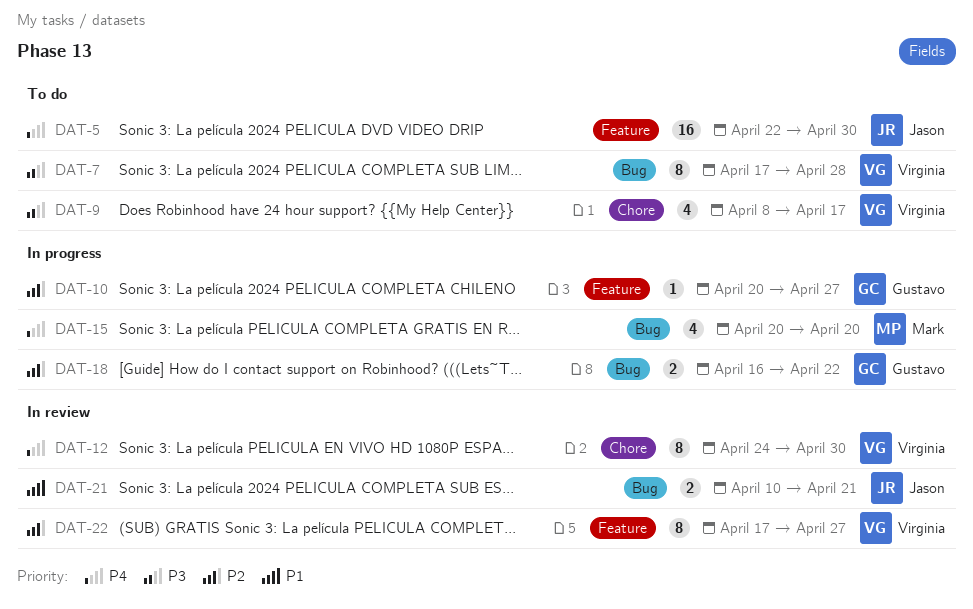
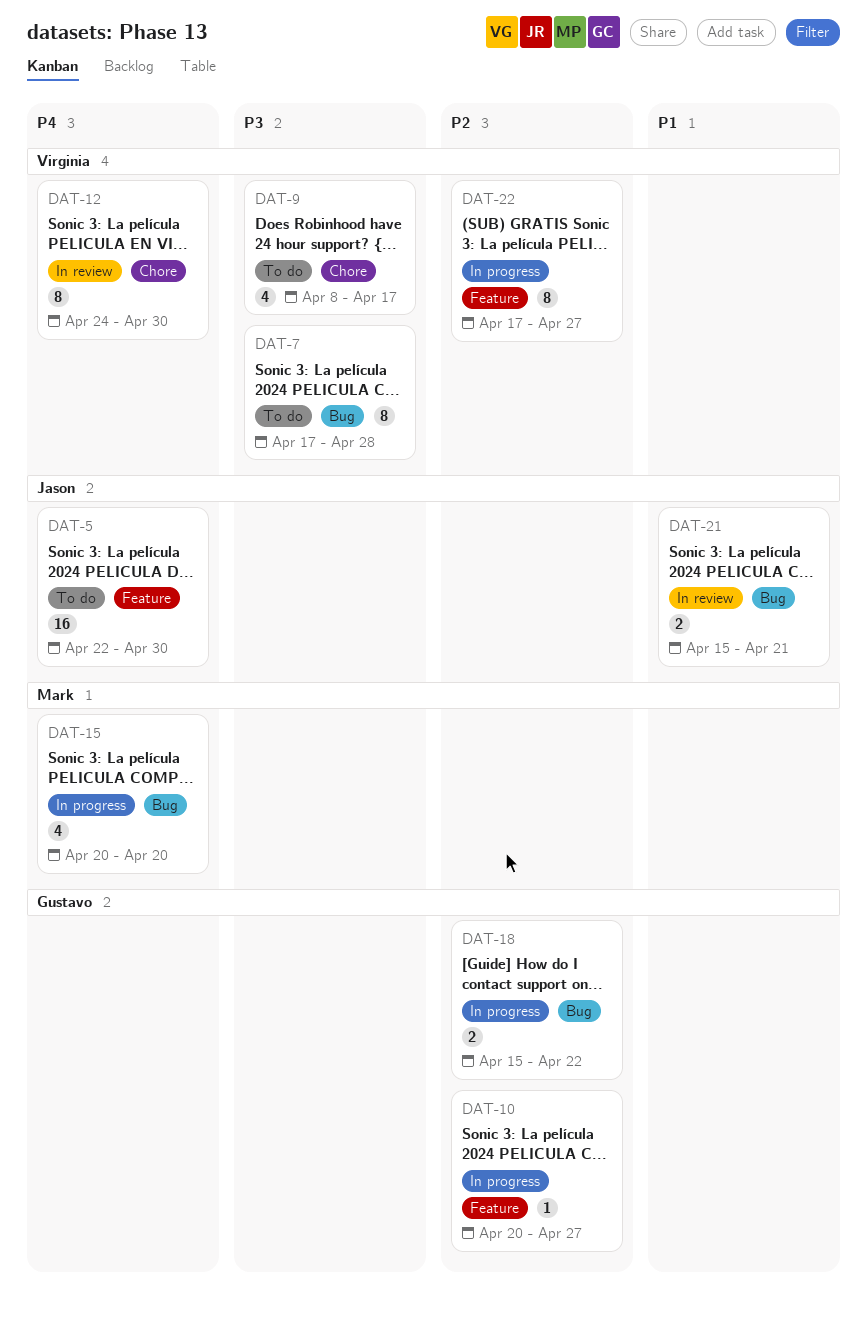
DAT-18, start: Apr 16 -> Apr 15
DAT-21, start: Apr 10 -> Apr 15
DAT-22, status: In review -> In progress

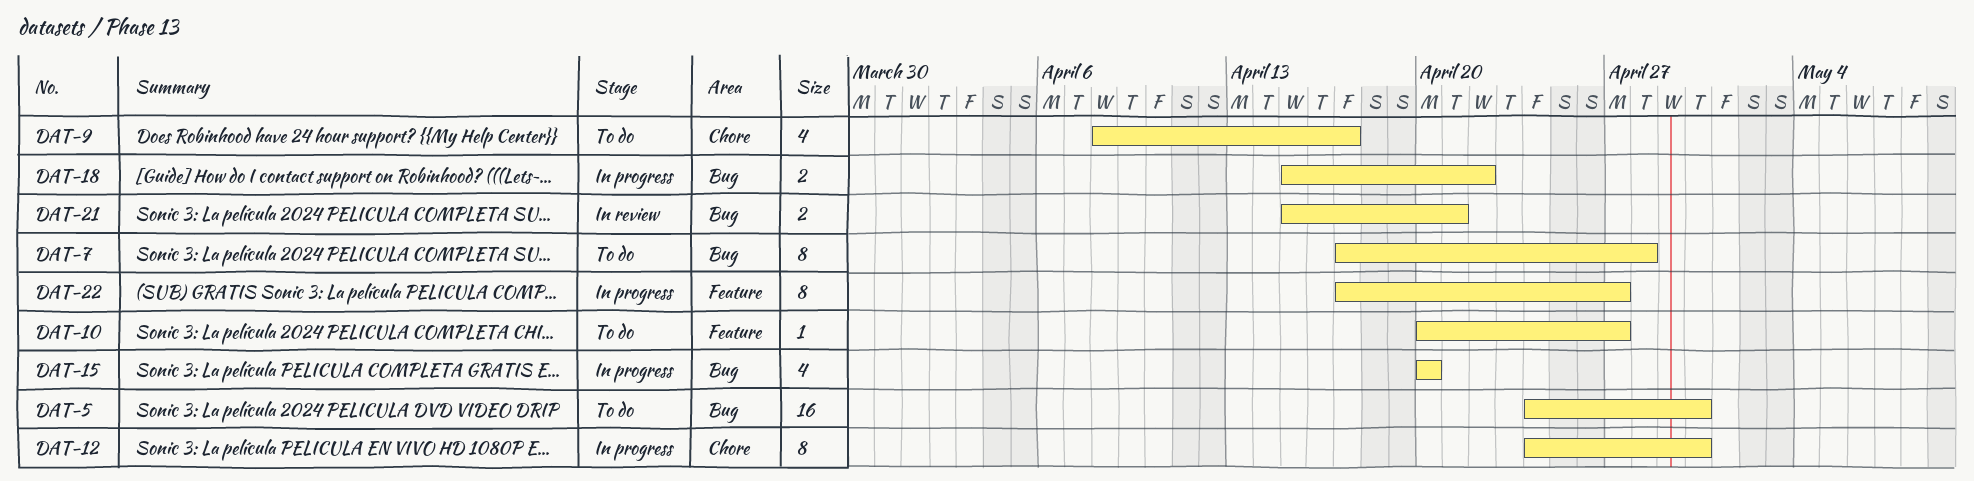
DAT-5, label: Feature -> Bug
DAT-5, start: Apr 22 -> Apr 24
DAT-10, status: In progress -> To do
DAT-12, status: In review -> In progress

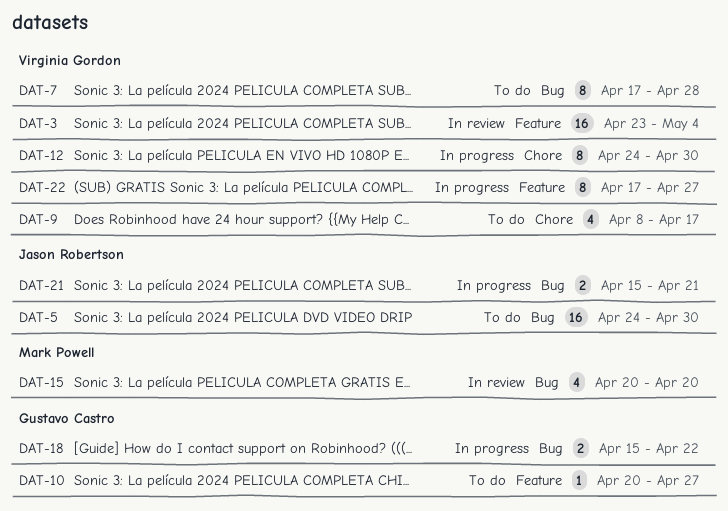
DAT-3: none -> present
DAT-15, status: In progress -> In review
DAT-21, status: In review -> In progress

